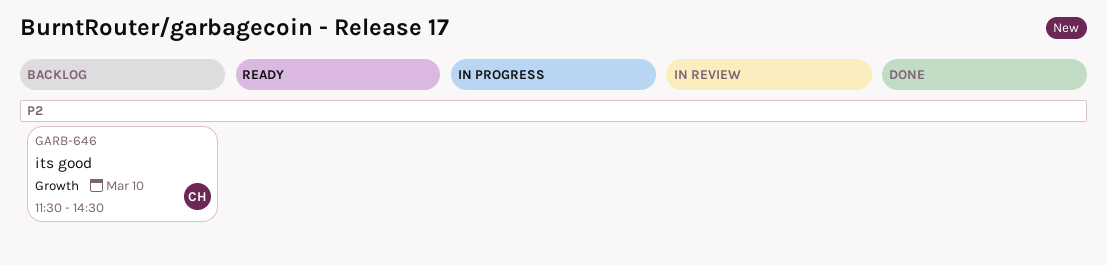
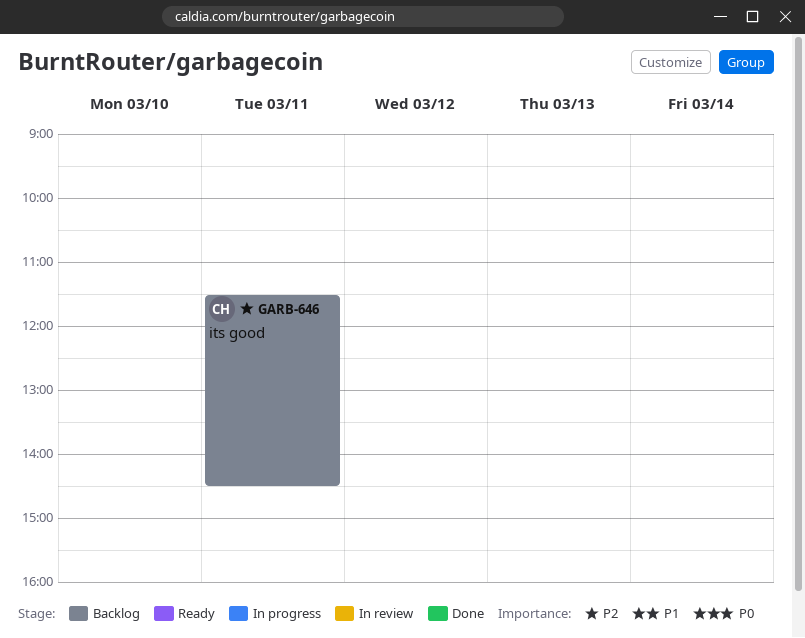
GARB-646, day: Mar 10 -> Mar 11

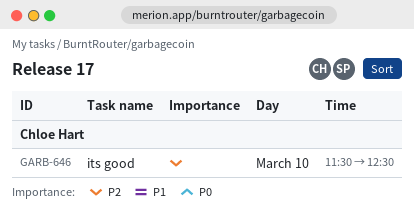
GARB-646, day: Mar 11 -> Mar 10
GARB-646, ends: 14:30 -> 12:30

